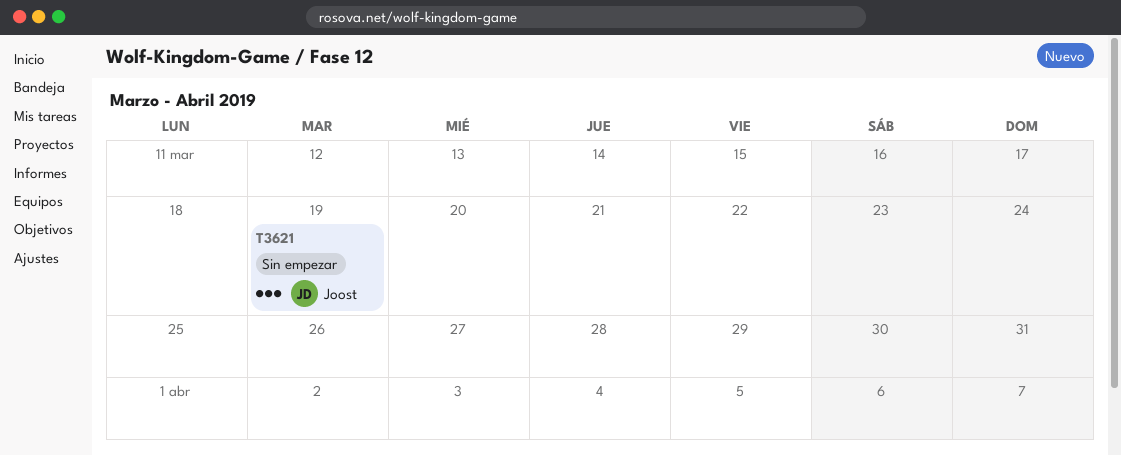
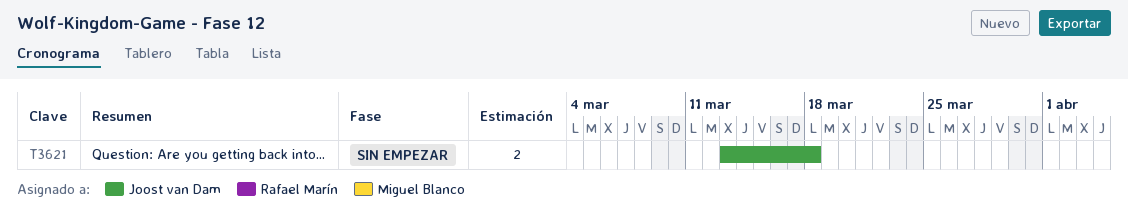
T3621, estimate: 3 -> 2
T3621, due: Mar 19 -> Mar 18

